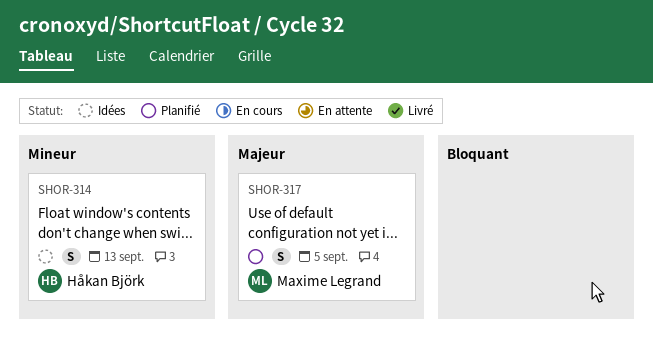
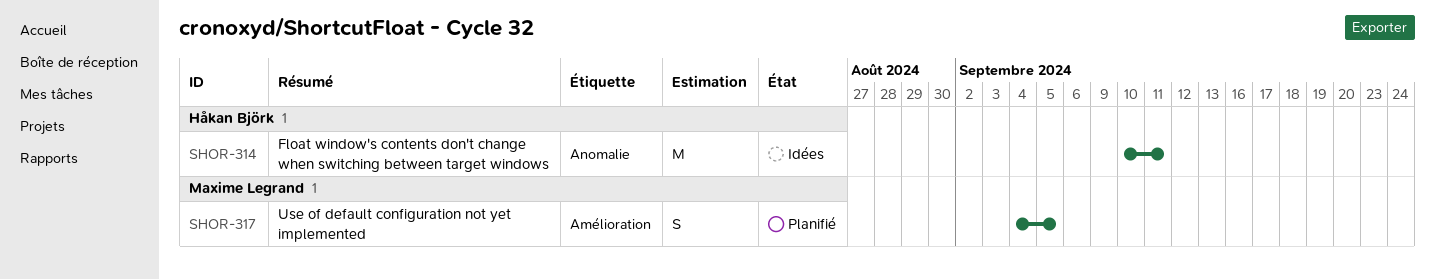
SHOR-314, estimate: S -> M
SHOR-314, due: Sep 13 -> Sep 11

